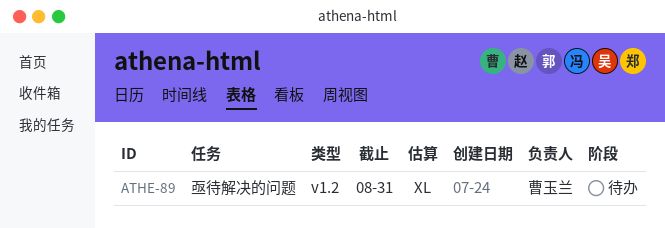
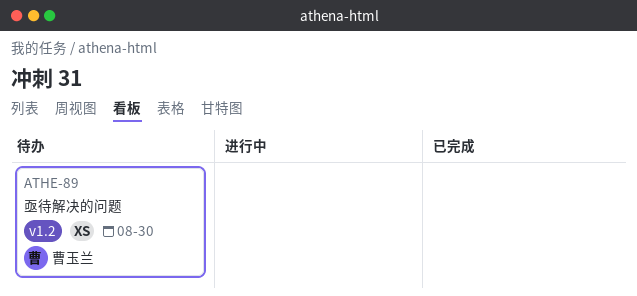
ATHE-89, estimate: XL -> XS
ATHE-89, due: Aug 31 -> Aug 30

